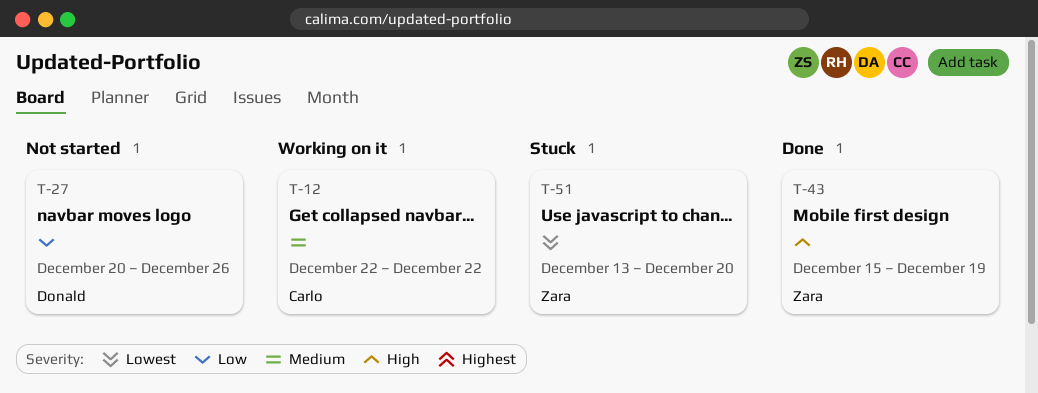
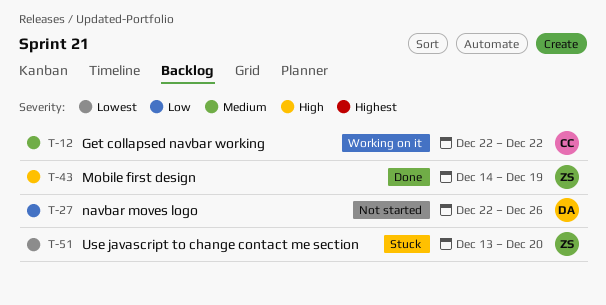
T-27, start: Dec 20 -> Dec 22
T-43, start: Dec 15 -> Dec 14

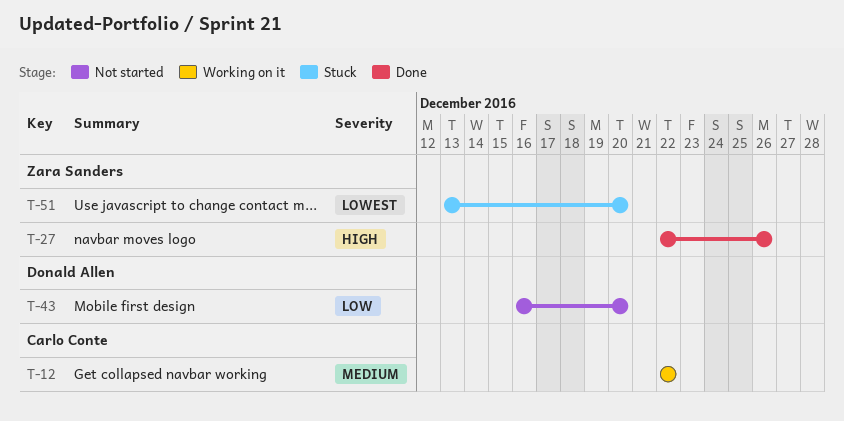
T-27, status: Not started -> Done
T-27, owner: Donald Allen -> Zara Sanders
T-27, priority: Low -> High
T-43, status: Done -> Not started
T-43, owner: Zara Sanders -> Donald Allen
T-43, priority: High -> Low
T-43, start: Dec 14 -> Dec 16
T-43, due: Dec 19 -> Dec 20

